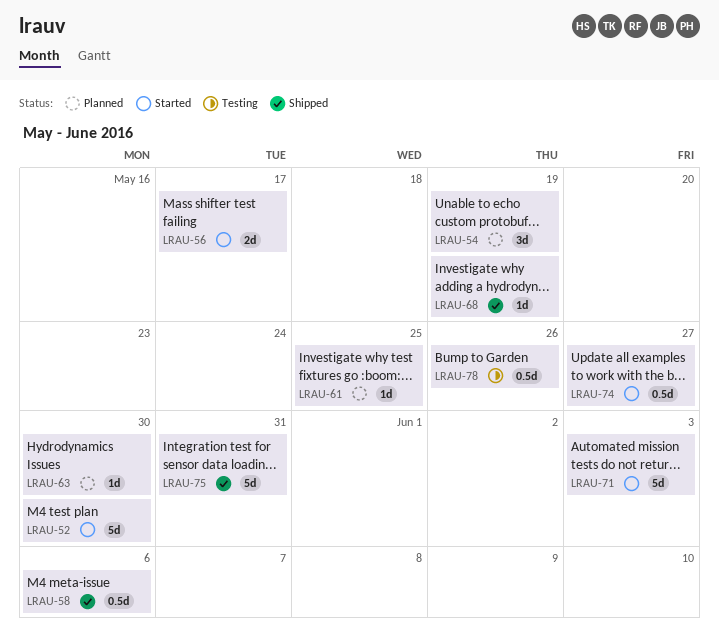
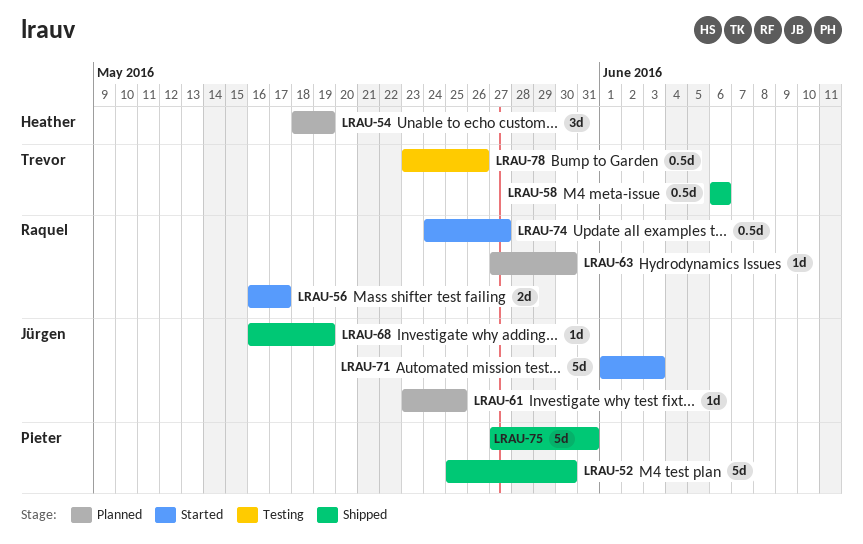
LRAU-52, status: Started -> Shipped

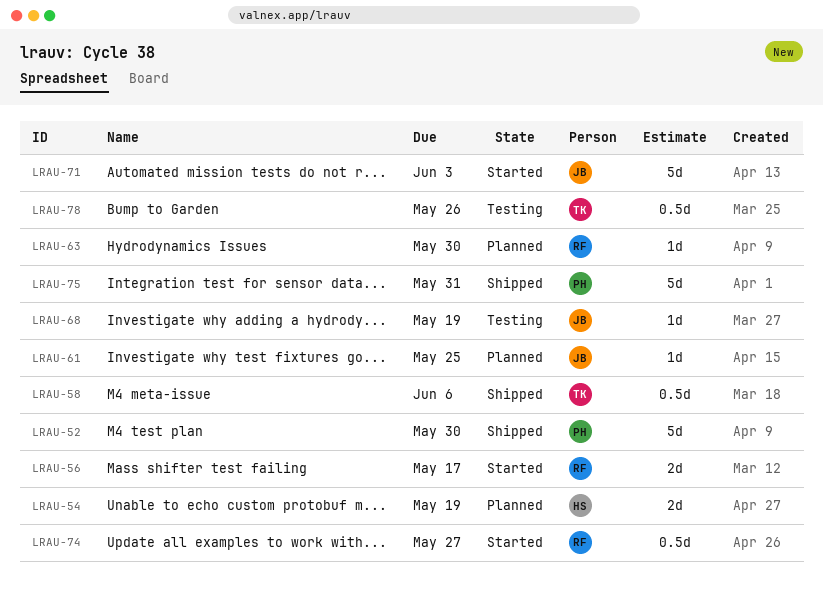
LRAU-54, estimate: 3d -> 2d
LRAU-68, status: Shipped -> Testing

